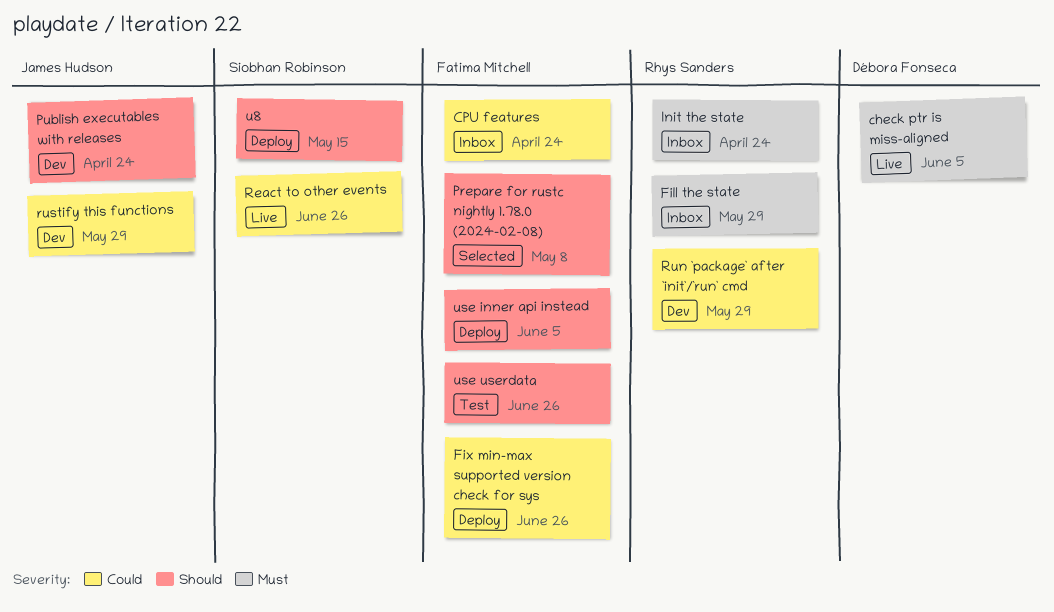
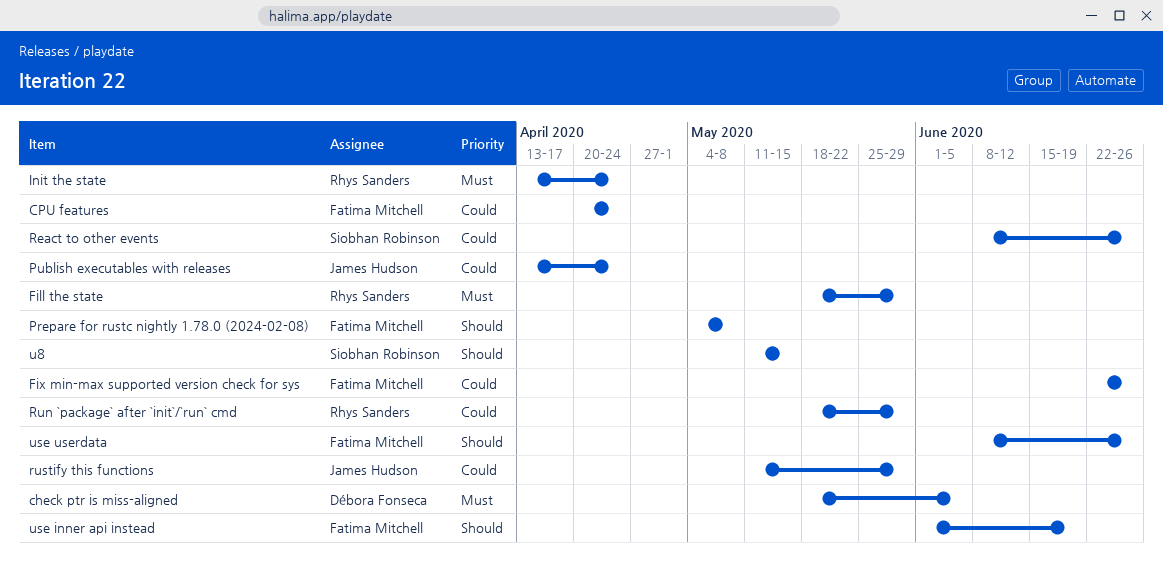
Publish executables with releases, priority: Should -> Could
use inner api instead, due: Jun 5 -> Jun 19

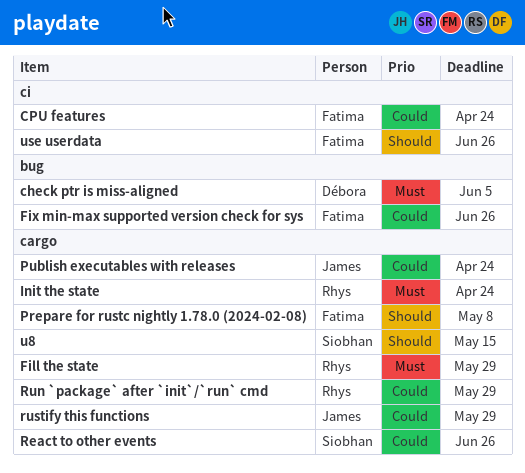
use inner api instead: present -> none

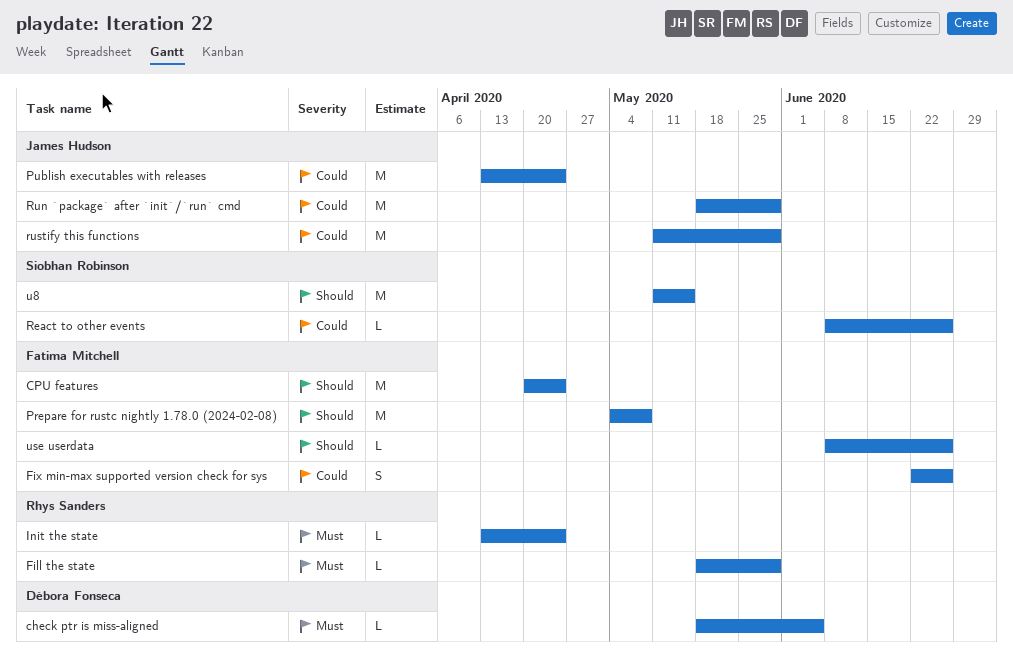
CPU features, priority: Could -> Should
Run `package` after `init`/`run` cmd, owner: Rhys Sanders -> James Hudson

